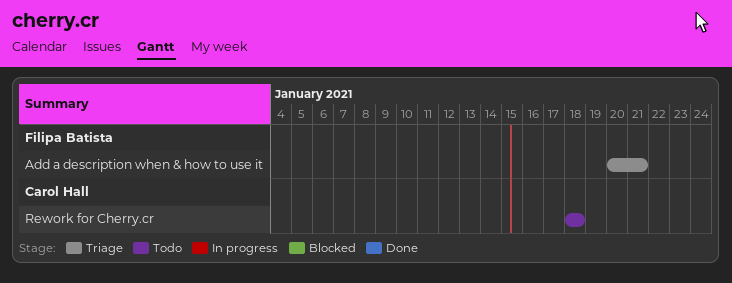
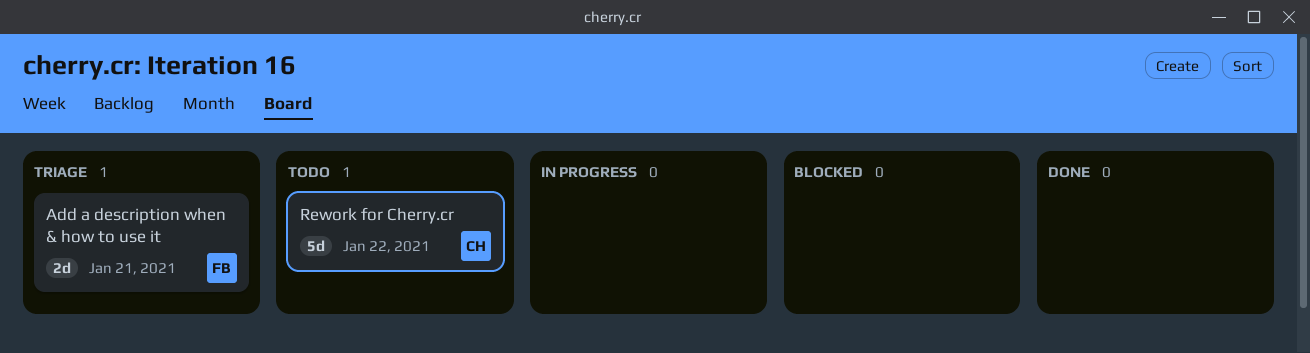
Rework for Cherry.cr, due: Jan 18 -> Jan 22

